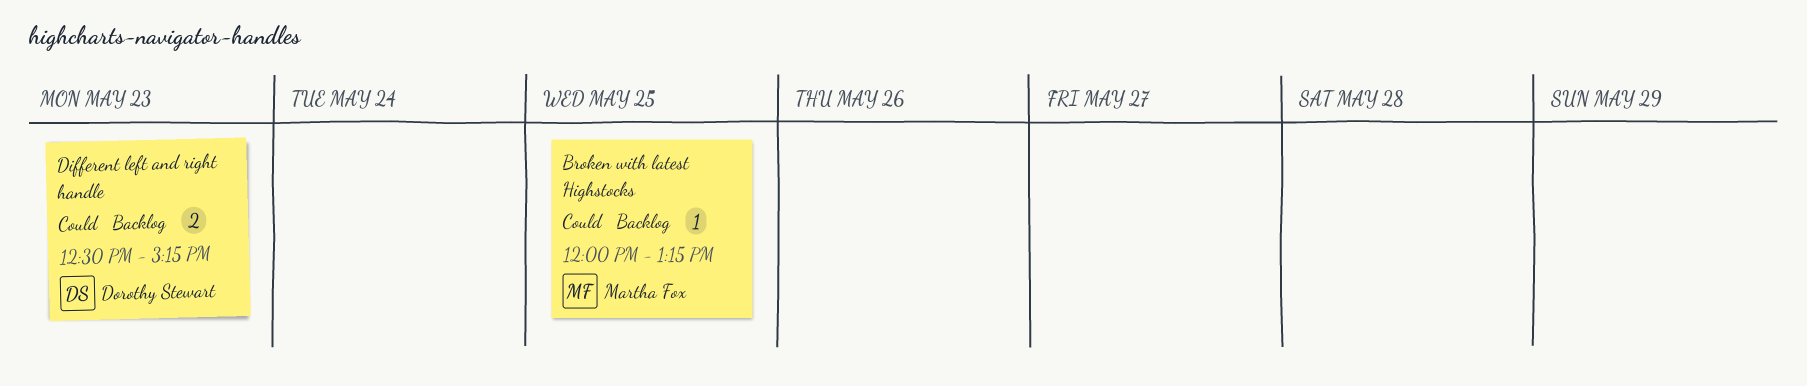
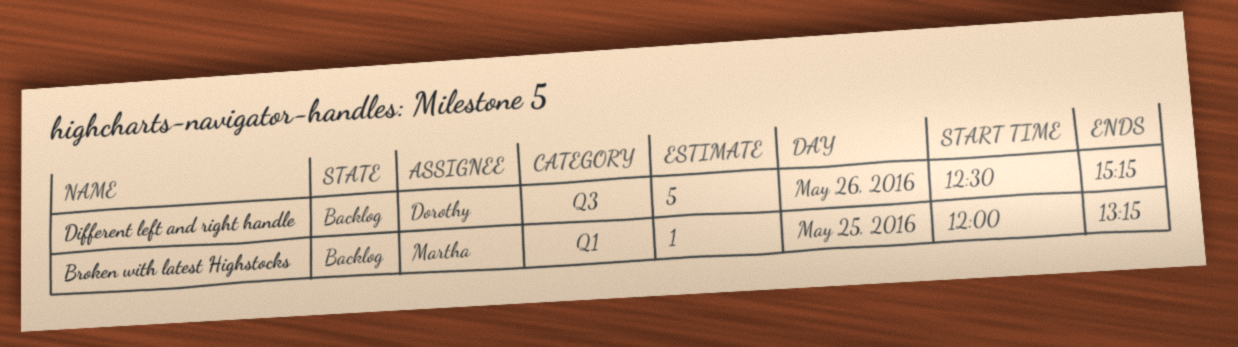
Different left and right handle, estimate: 2 -> 5
Different left and right handle, day: May 23 -> May 26

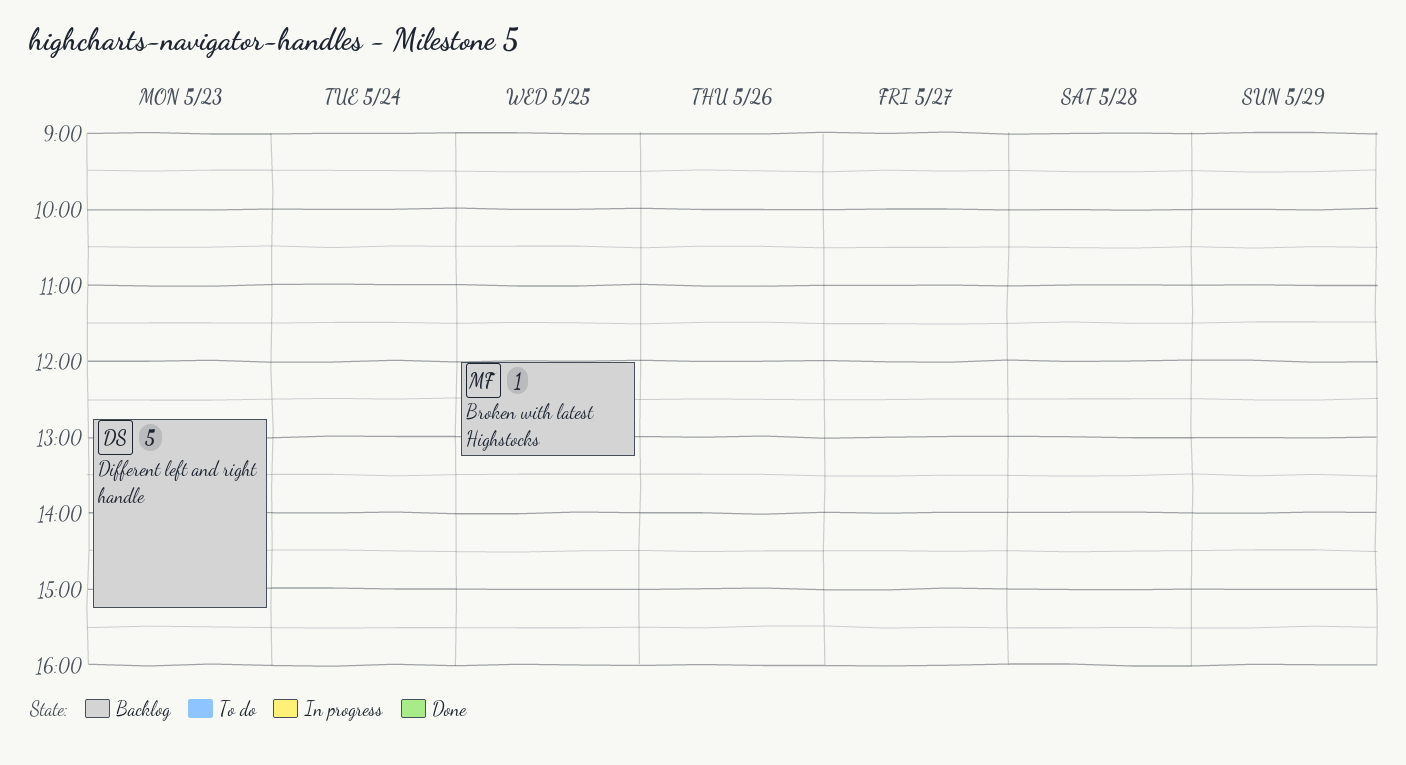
Different left and right handle, day: May 26 -> May 23
Different left and right handle, begins: 12:30 -> 12:45

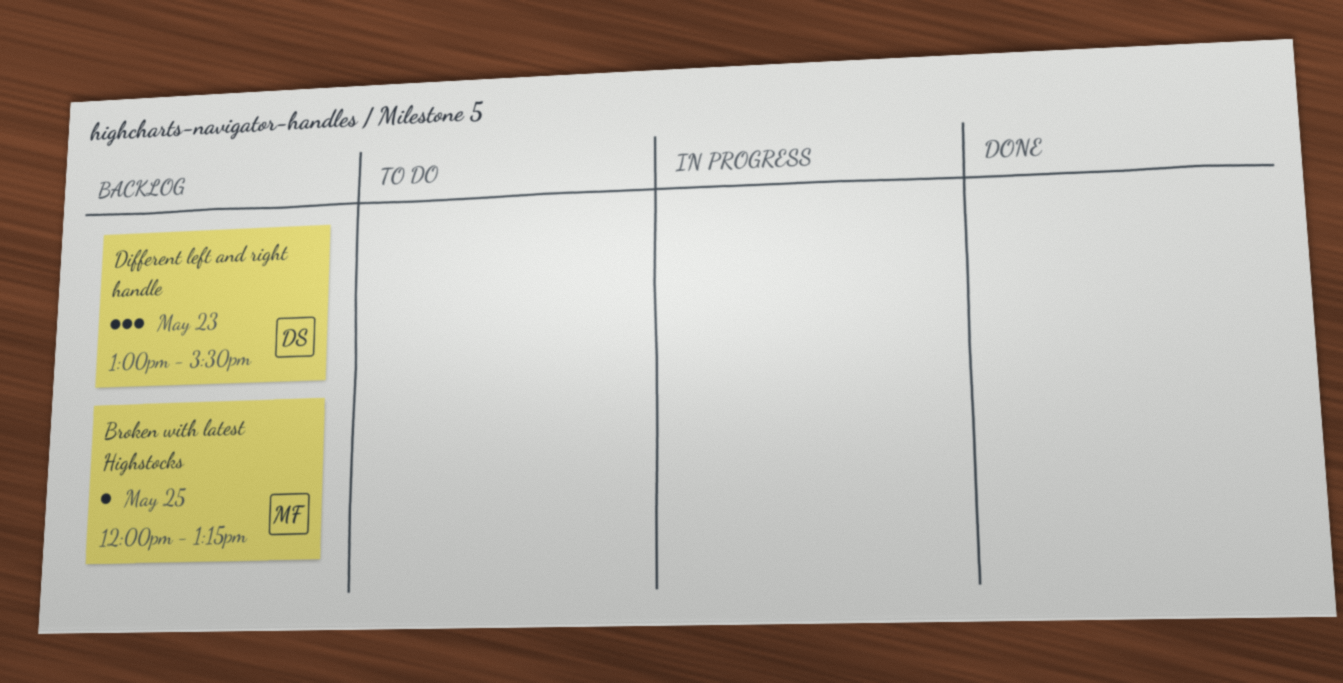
Different left and right handle, estimate: 5 -> 3
Different left and right handle, begins: 12:45 -> 13:00
Different left and right handle, ends: 15:15 -> 15:30

